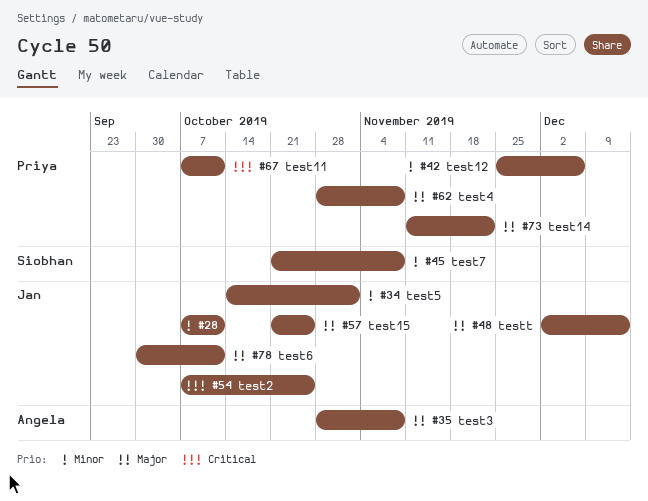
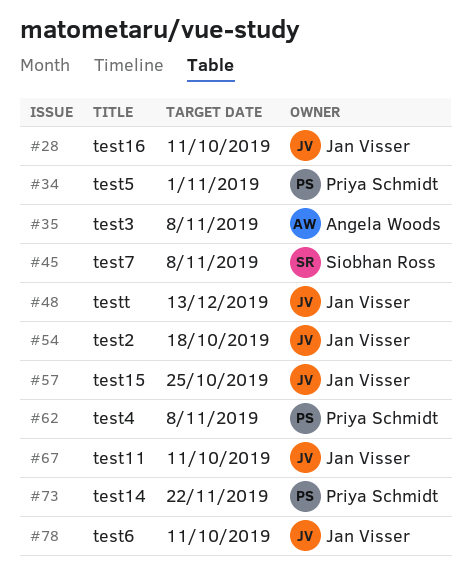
#34, owner: Jan Visser -> Priya Schmidt
#42: present -> none
#54, due: Oct 25 -> Oct 18
#67, owner: Priya Schmidt -> Jan Visser

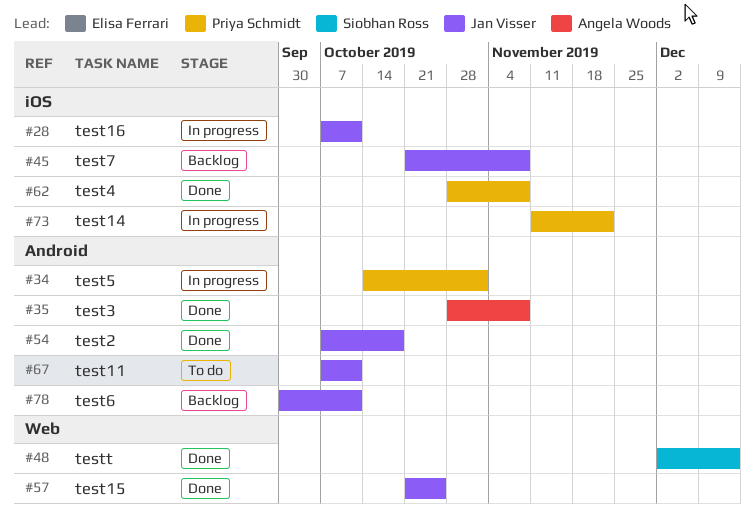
#45, owner: Siobhan Ross -> Jan Visser
#48, owner: Jan Visser -> Siobhan Ross

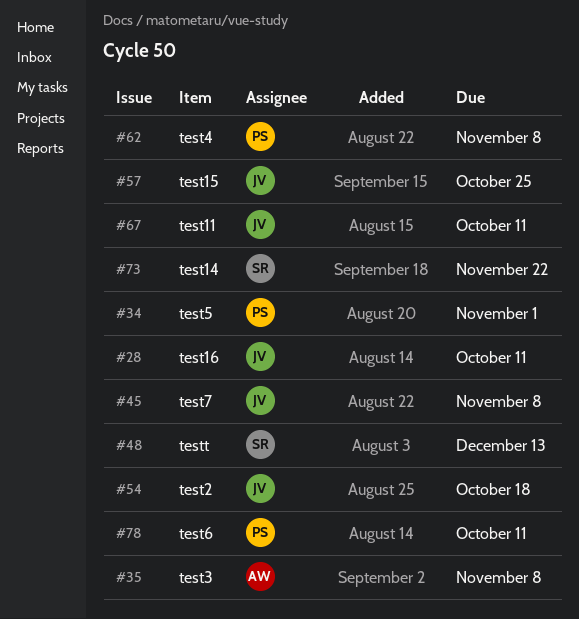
#73, owner: Priya Schmidt -> Siobhan Ross
#78, owner: Jan Visser -> Priya Schmidt

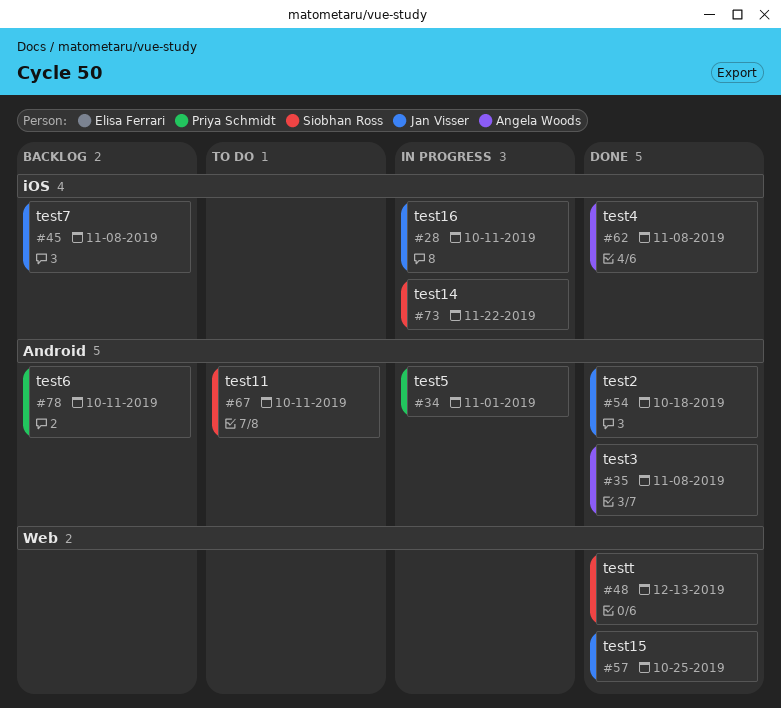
#62, owner: Priya Schmidt -> Angela Woods
#67, owner: Jan Visser -> Siobhan Ross

